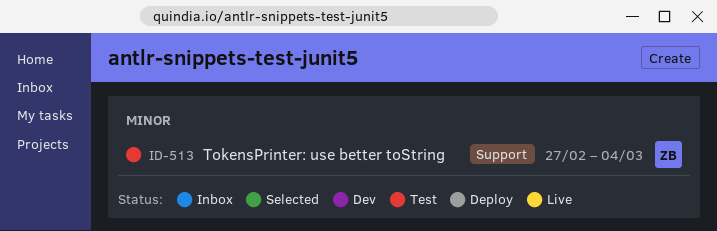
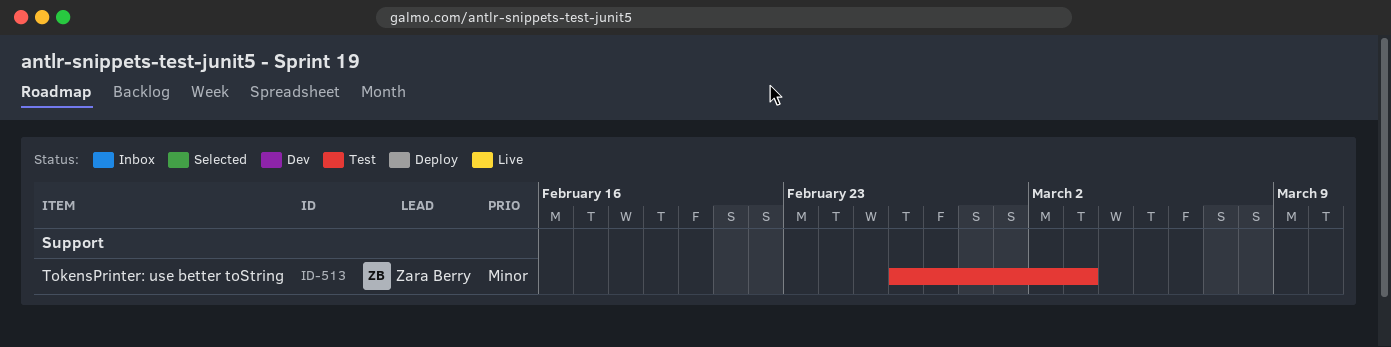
ID-513, start: Feb 27 -> Feb 26
ID-513, due: Mar 4 -> Mar 3

